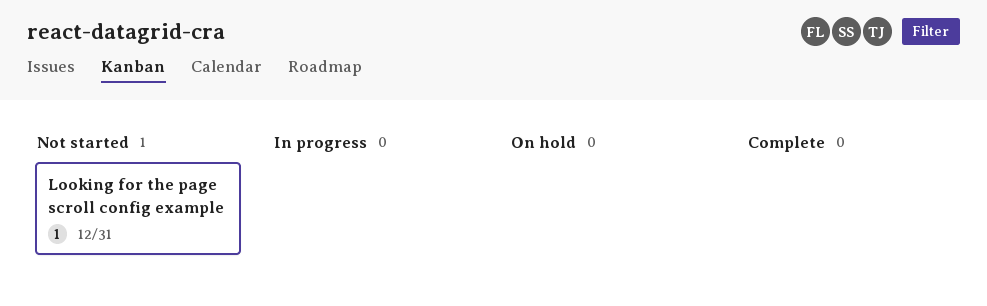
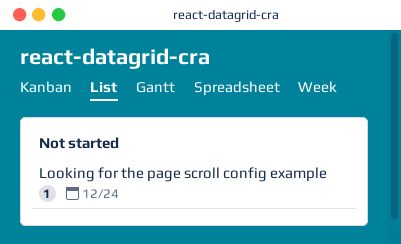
Looking for the page scroll config example, due: Dec 31 -> Dec 24

